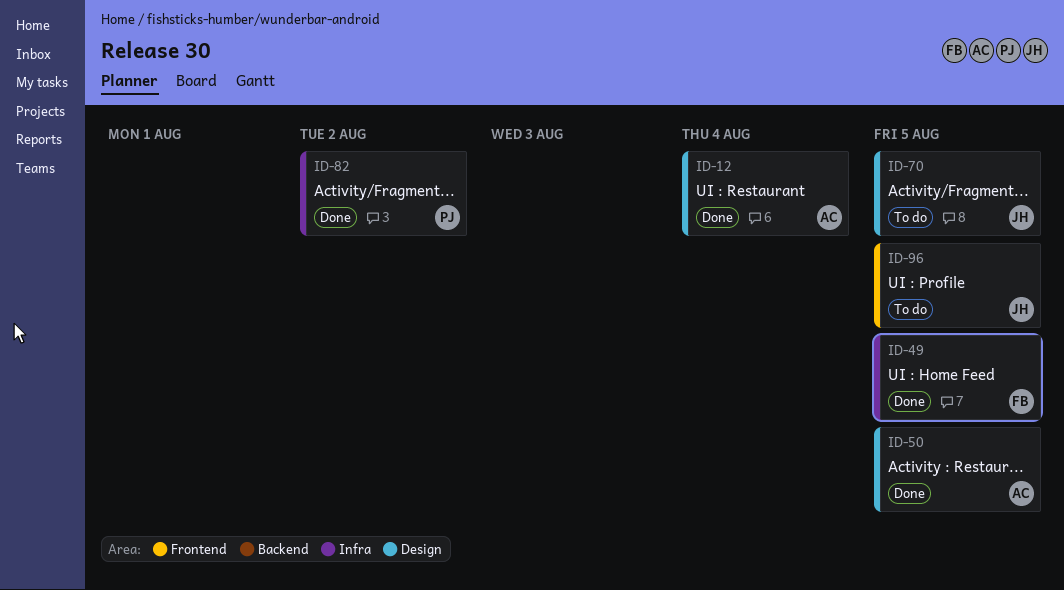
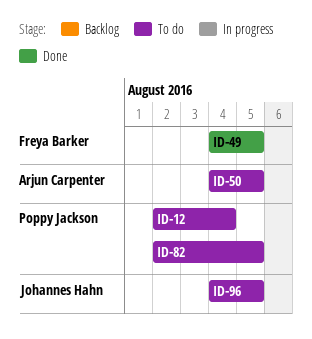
ID-12, status: Done -> To do
ID-12, owner: Arjun Carpenter -> Poppy Jackson
ID-50, status: Done -> To do
ID-70: present -> none
ID-82, status: Done -> To do
ID-82, due: Aug 2 -> Aug 5

